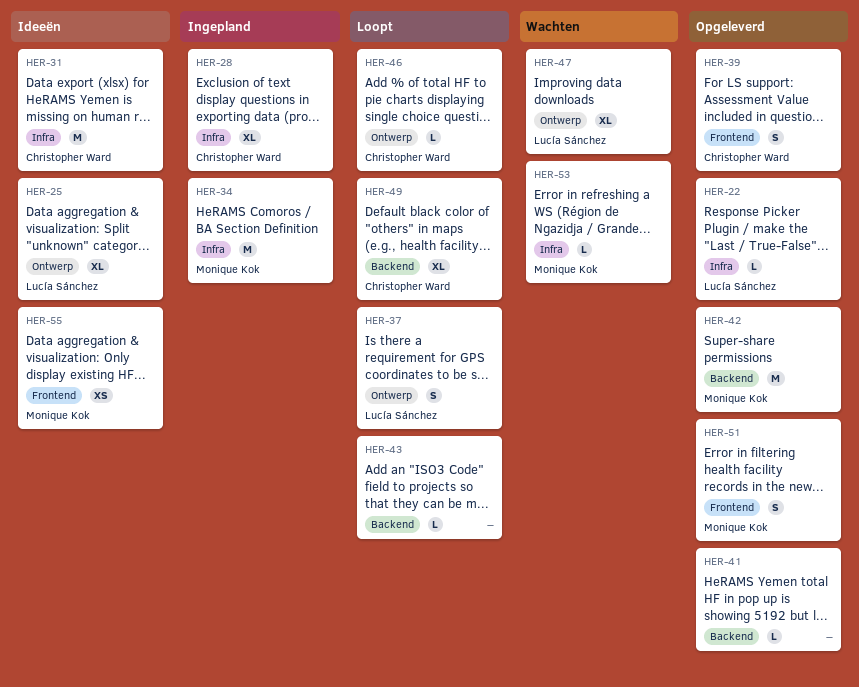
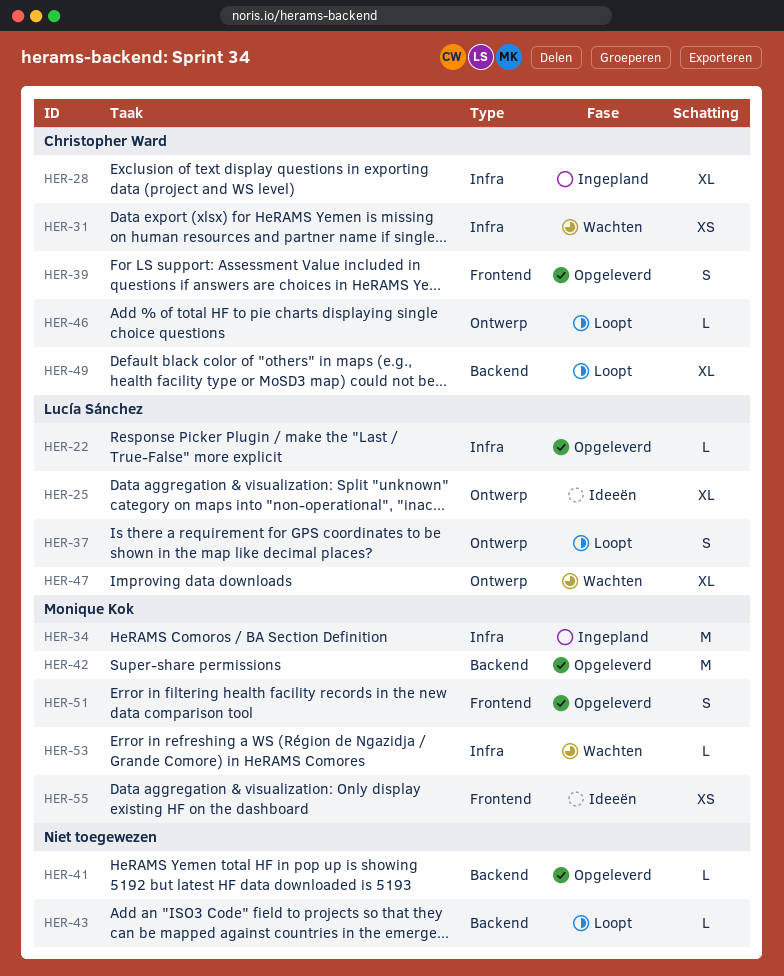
HER-31, status: Ideeën -> Wachten
HER-31, estimate: M -> XS

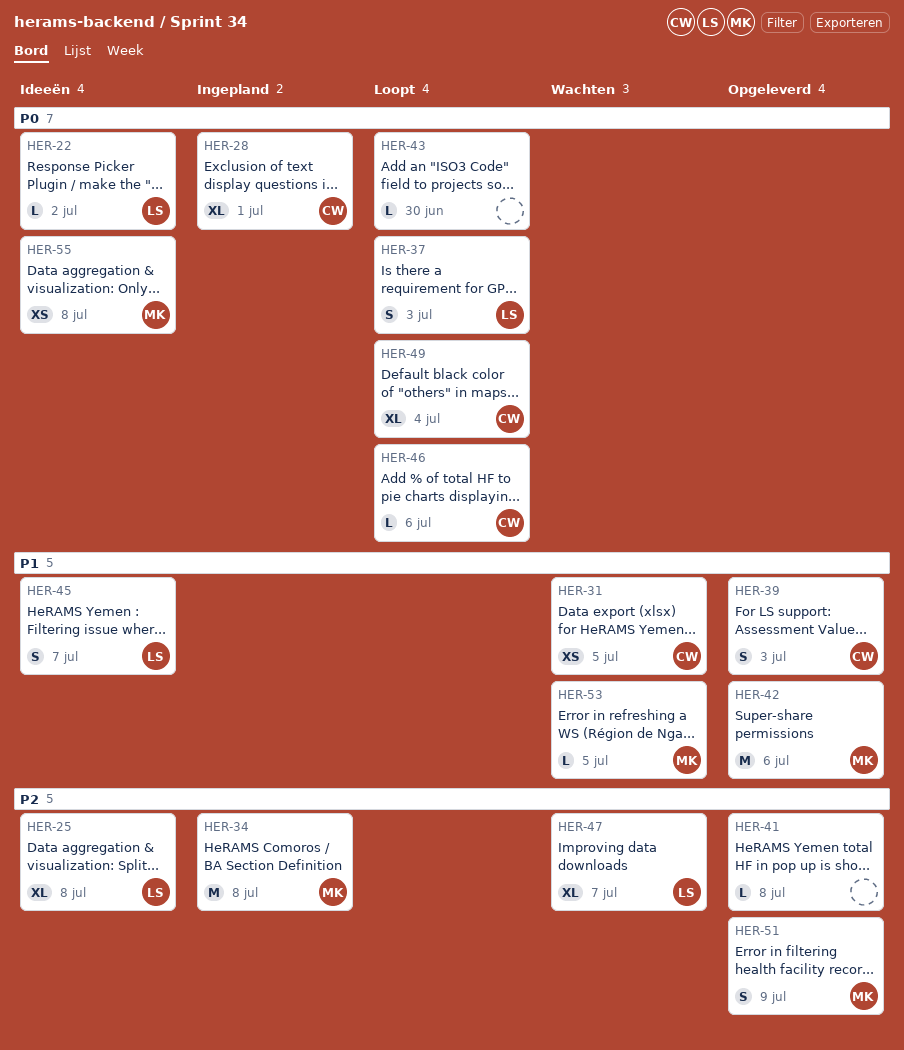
HER-22, status: Opgeleverd -> Ideeën
HER-45: none -> present

